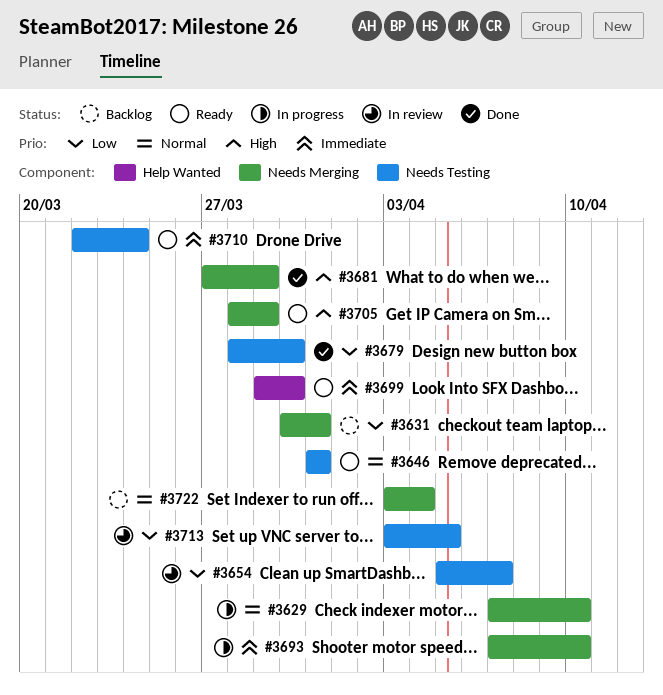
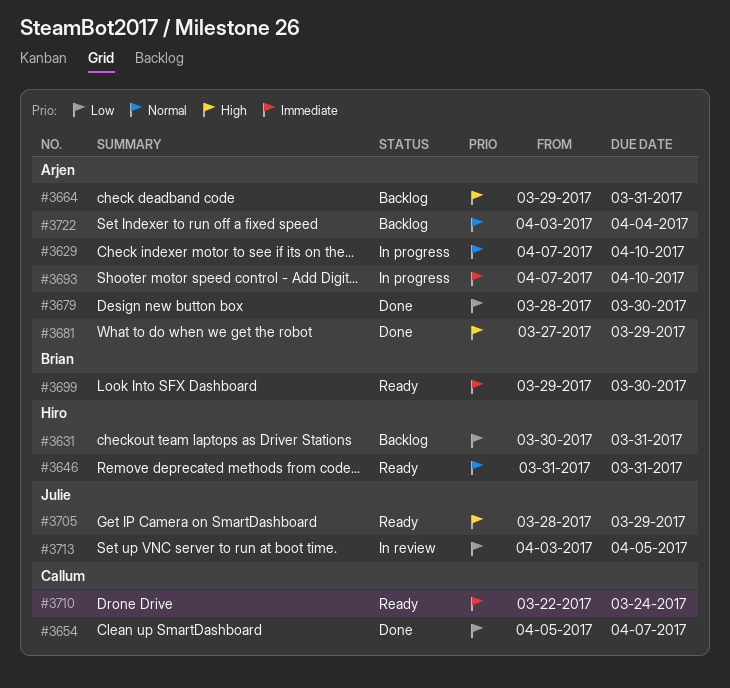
#3654, status: In review -> Done
#3664: none -> present

